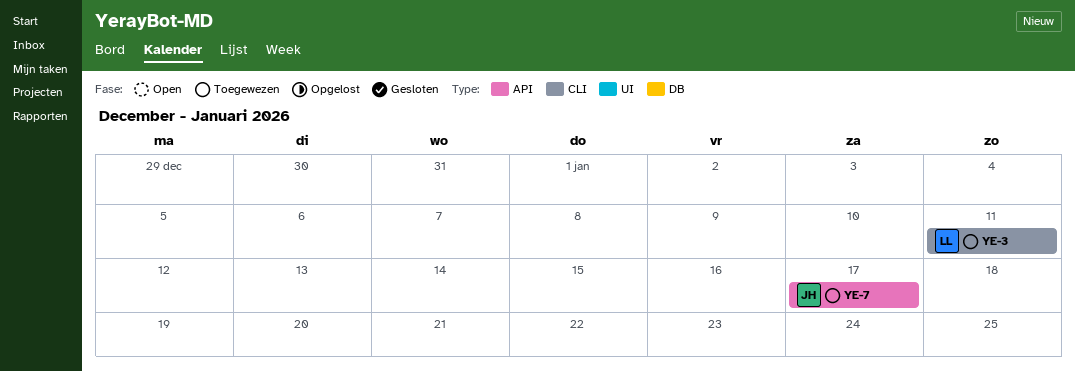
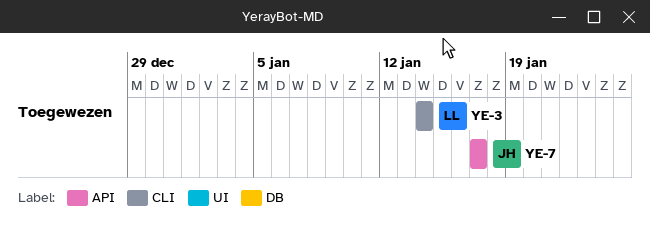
YE-3, start: Jan 11 -> Jan 14
YE-3, due: Jan 11 -> Jan 14

